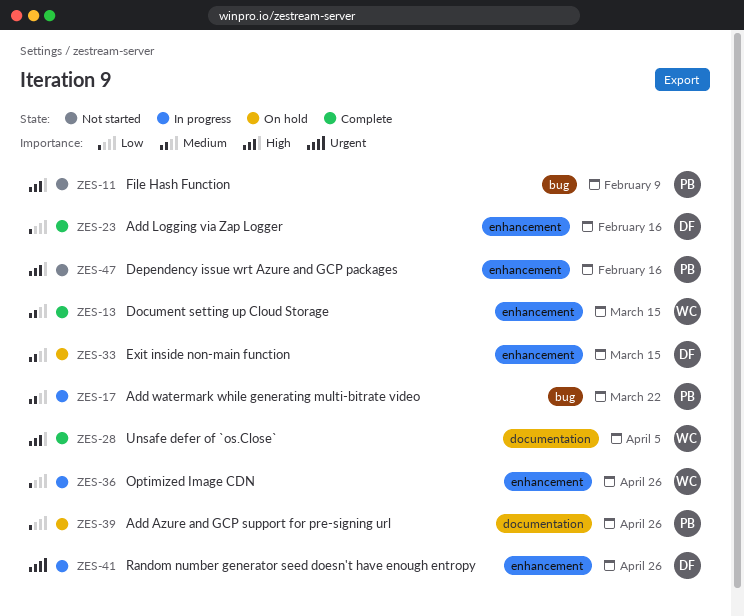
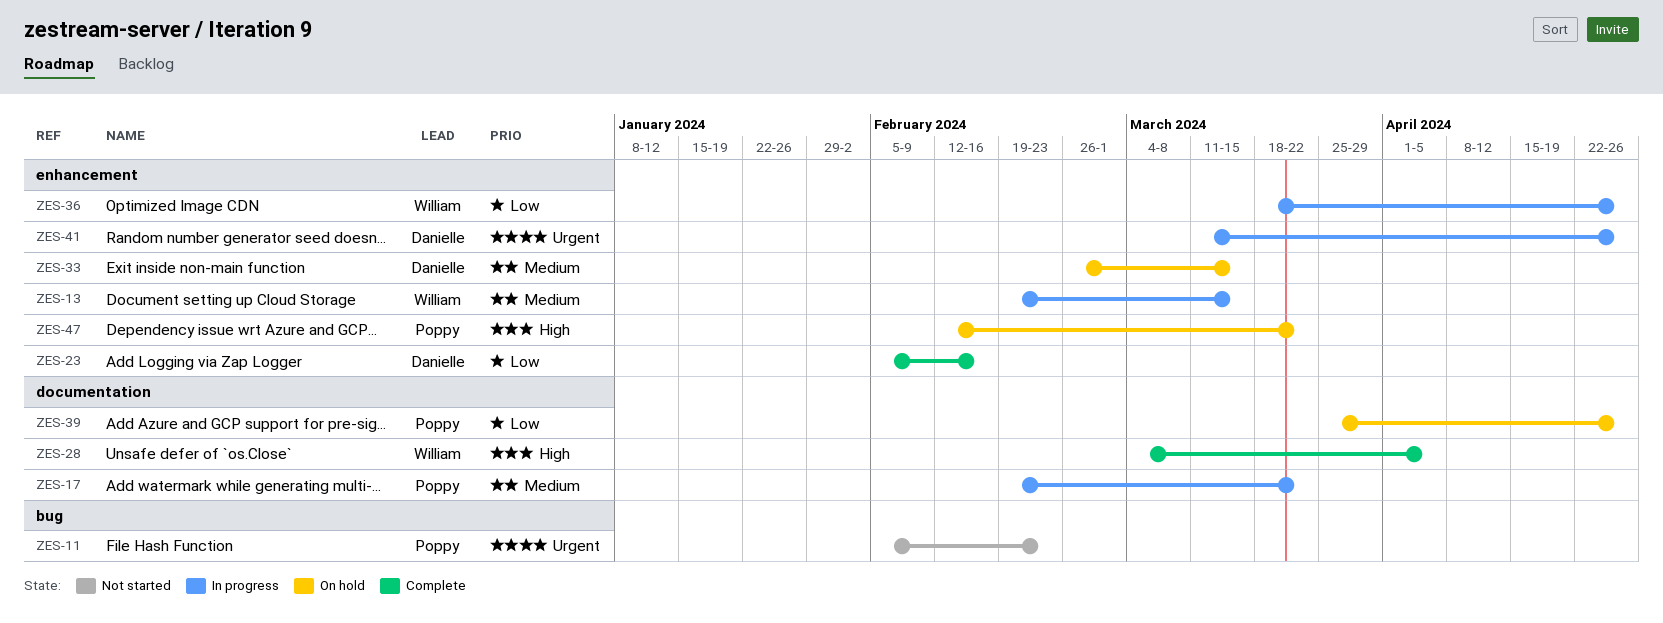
ZES-11, priority: High -> Urgent
ZES-11, due: Feb 9 -> Feb 23
ZES-13, status: Complete -> In progress
ZES-17, label: bug -> documentation
ZES-47, status: Not started -> On hold
ZES-47, due: Feb 16 -> Mar 22

